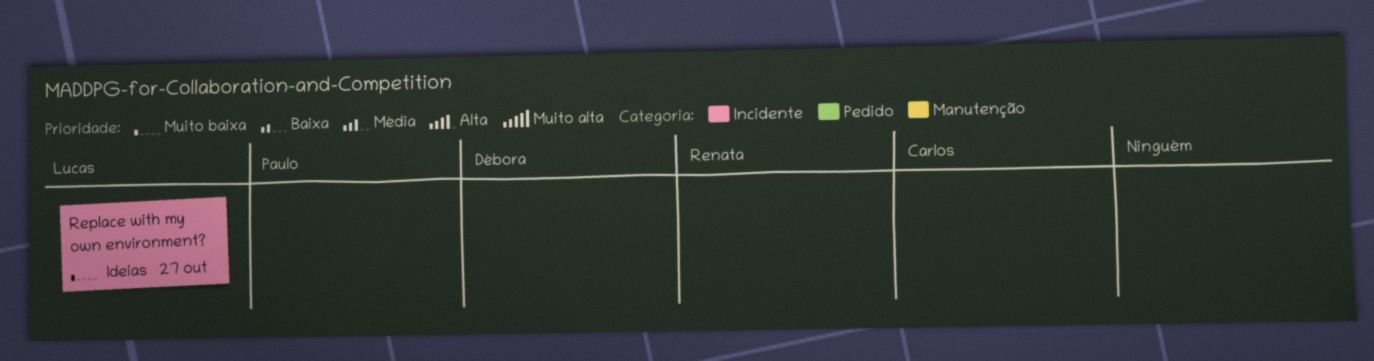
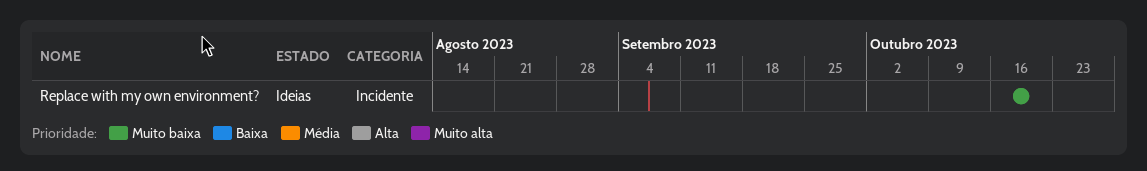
Replace with my own environment?, due: Oct 27 -> Oct 20

